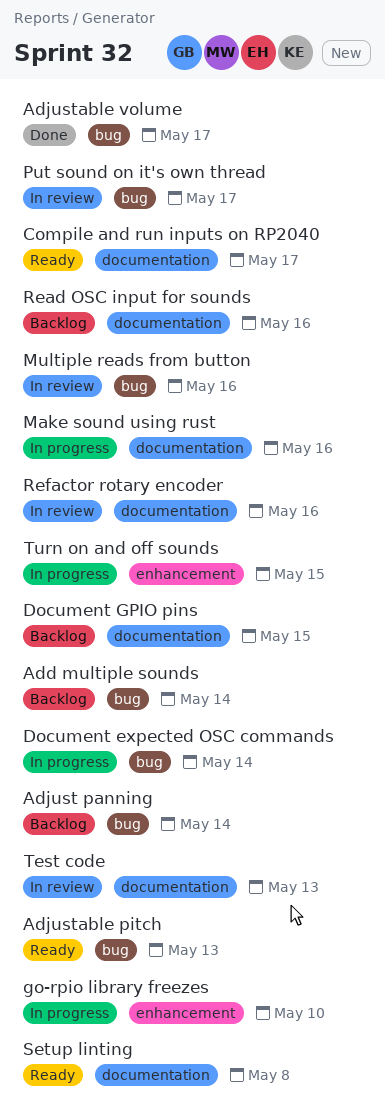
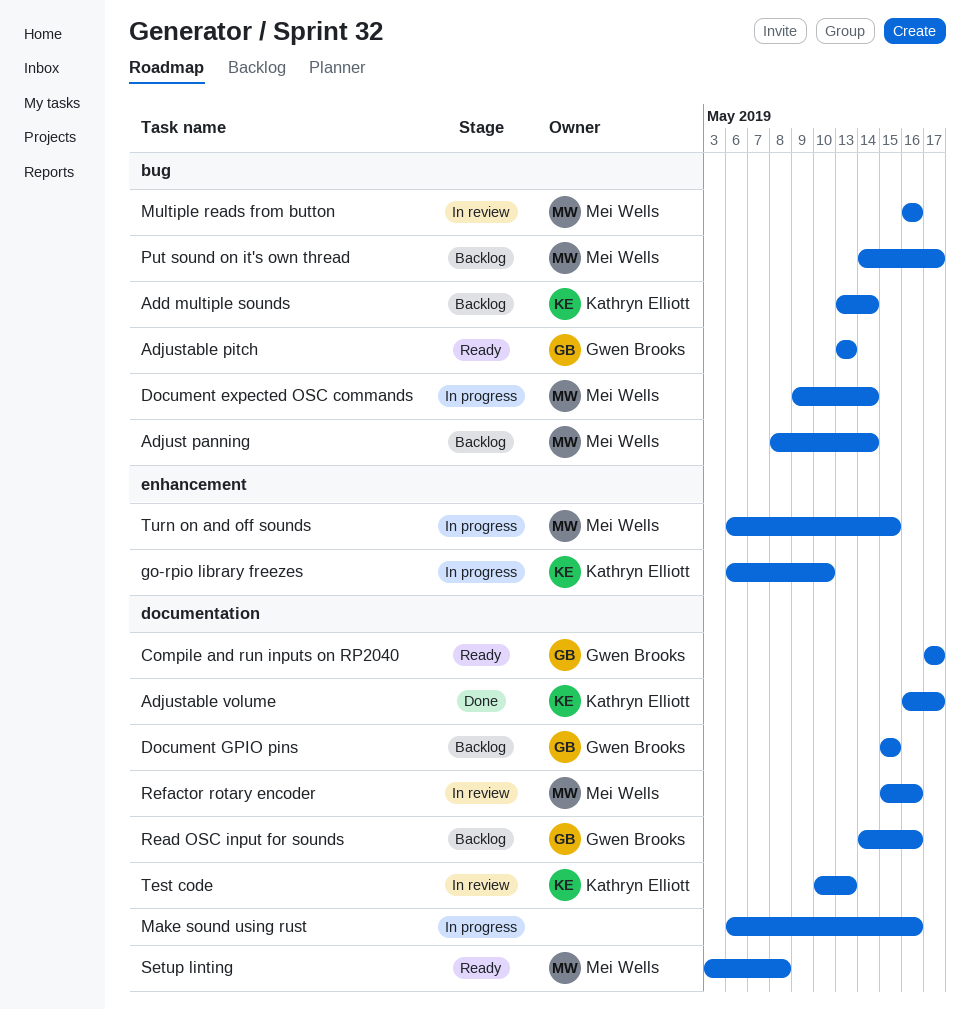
Adjustable volume, label: bug -> documentation
Put sound on it's own thread, status: In review -> Backlog

